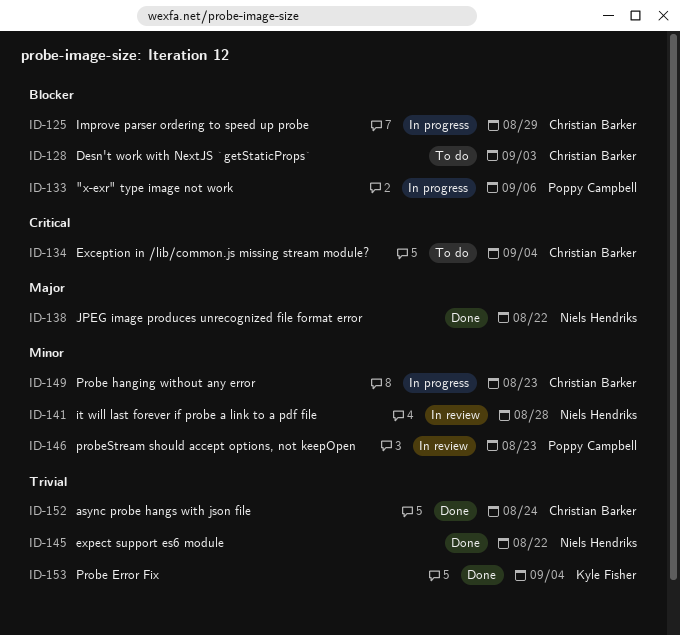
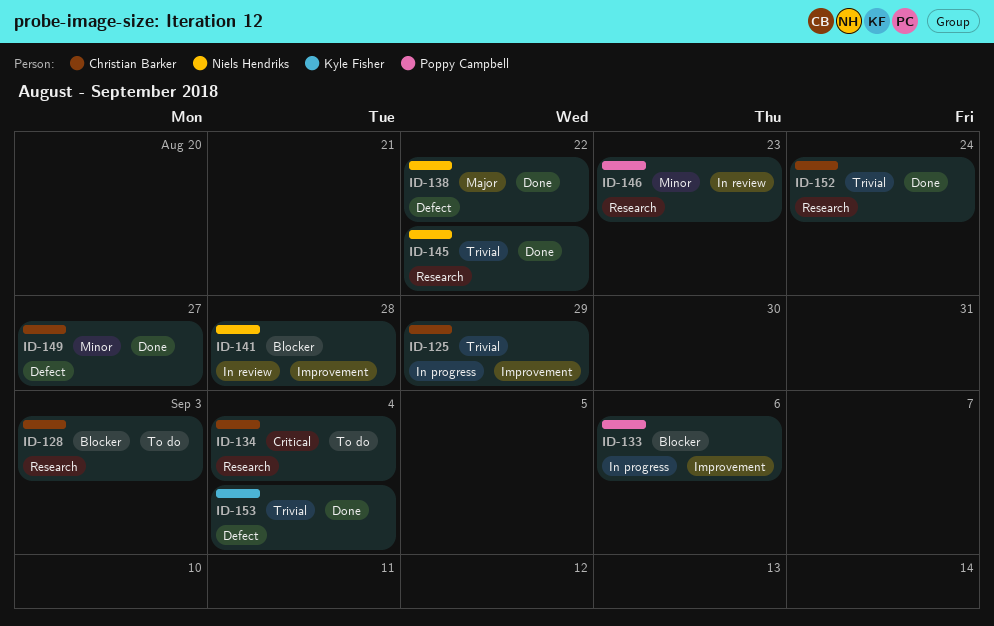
ID-125, priority: Blocker -> Trivial
ID-141, priority: Minor -> Blocker
ID-149, status: In progress -> Done
ID-149, due: Aug 23 -> Aug 27

